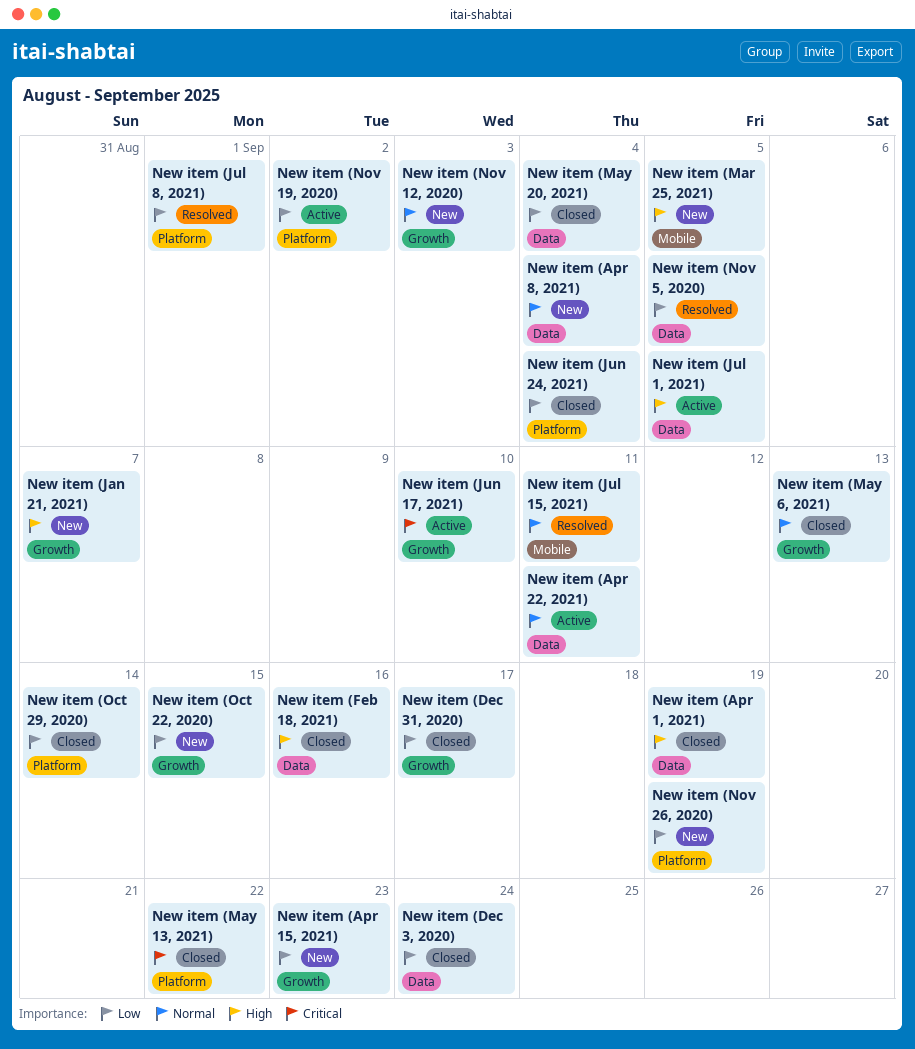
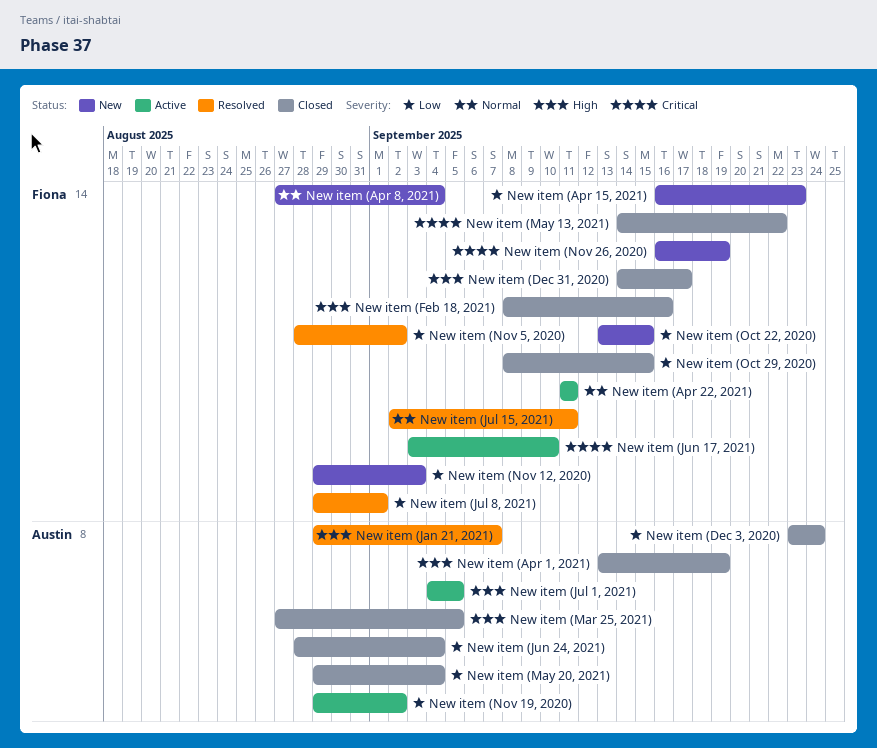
New item (Dec 31, 2020), priority: Low -> High
New item (Jan 21, 2021), status: New -> Resolved
New item (Mar 25, 2021), status: New -> Closed
New item (May 6, 2021): present -> none
New item (Nov 12, 2020), priority: Normal -> Low
New item (Nov 26, 2020), priority: Low -> Critical
New item (Nov 5, 2020), due: Sep 5 -> Sep 2
New item (Oct 29, 2020), due: Sep 14 -> Sep 15

